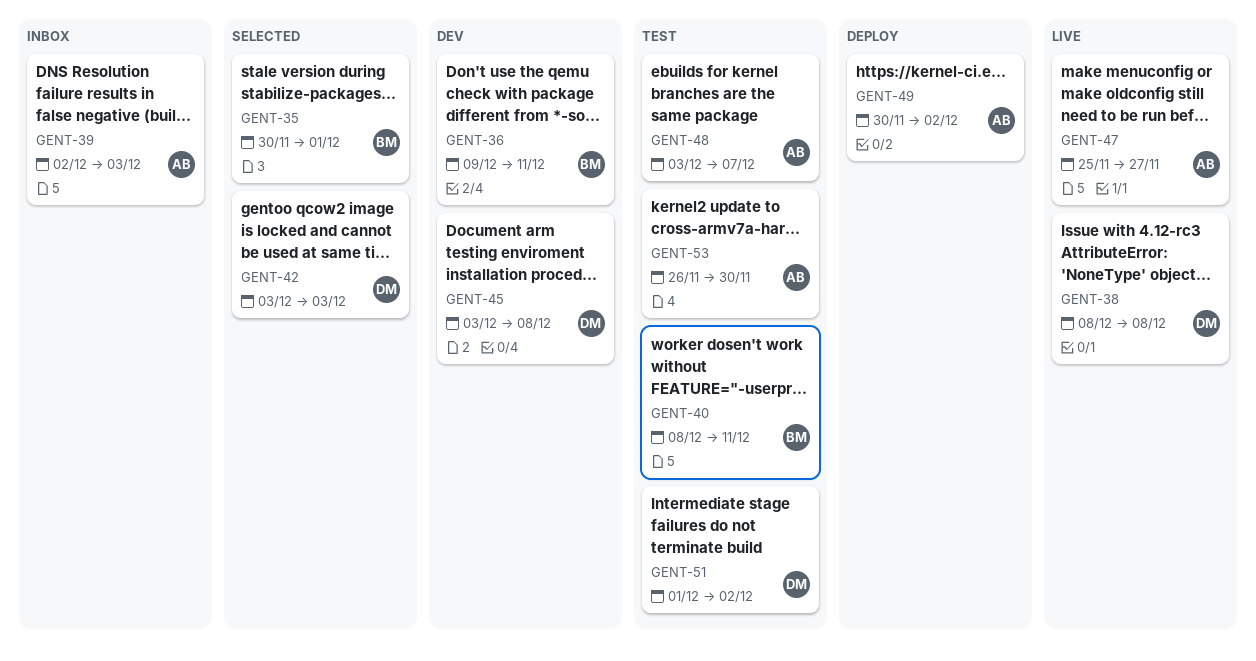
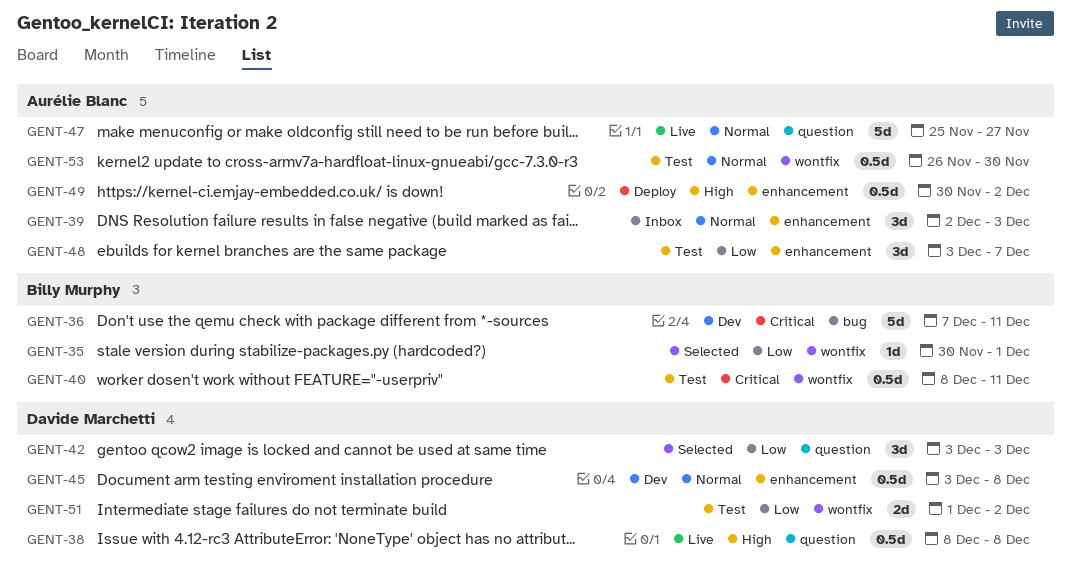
GENT-36, start: Dec 9 -> Dec 7

